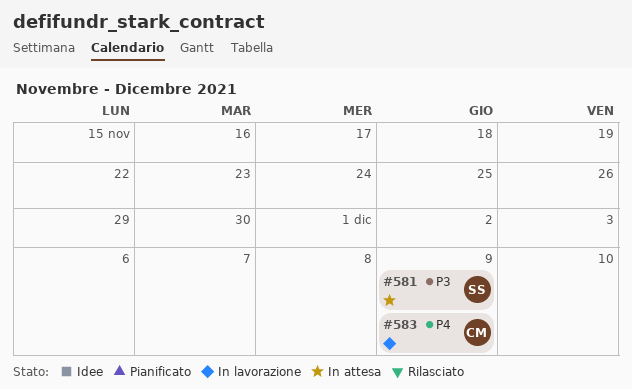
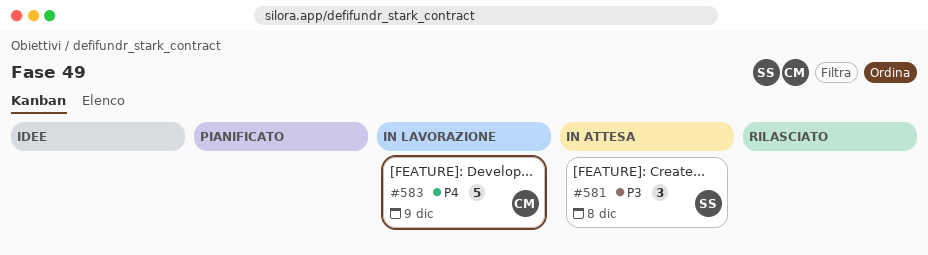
#581, due: Dec 9 -> Dec 8

